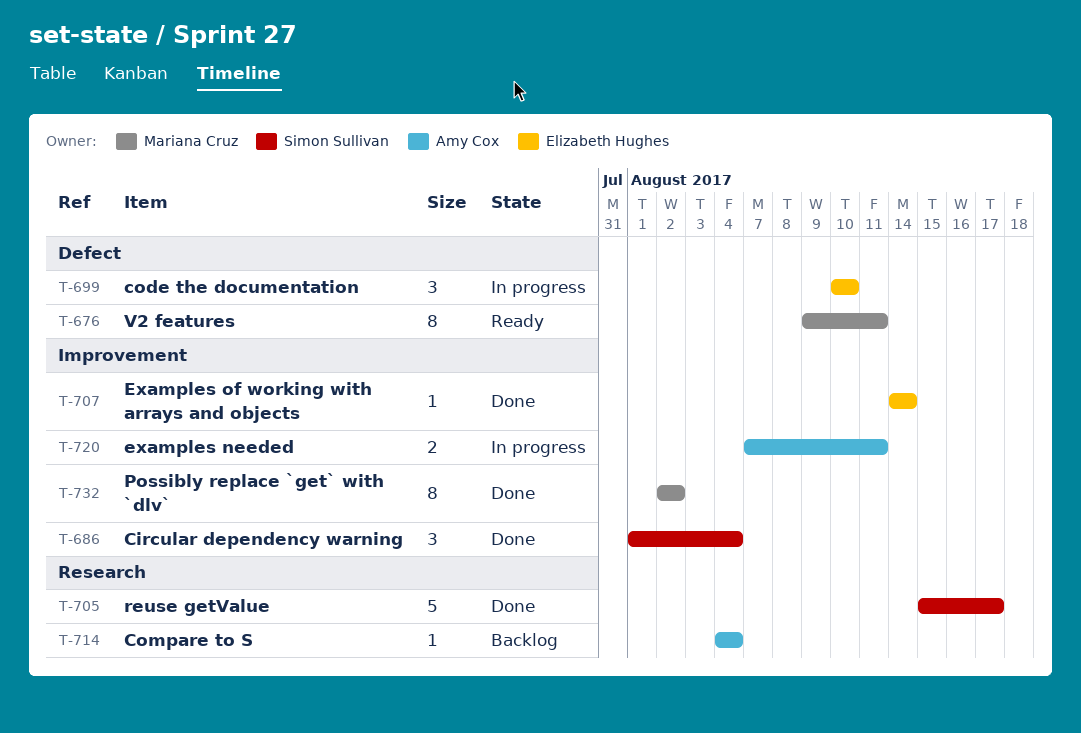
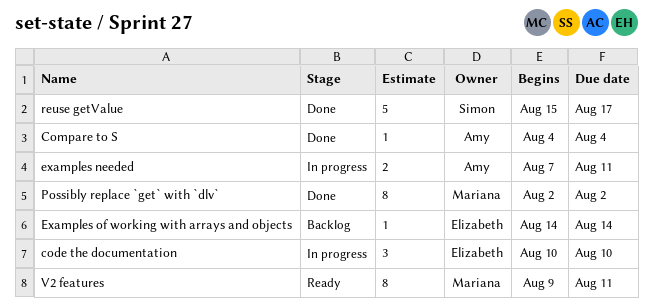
Circular dependency warning: present -> none
Compare to S, status: Backlog -> Done
Examples of working with arrays and objects, status: Done -> Backlog

